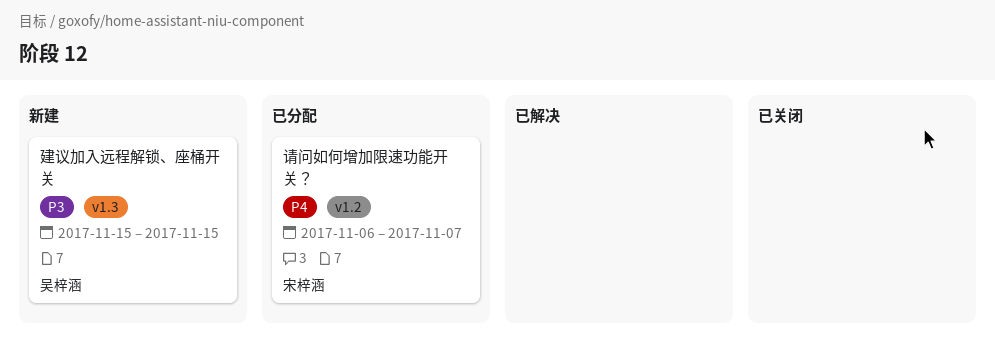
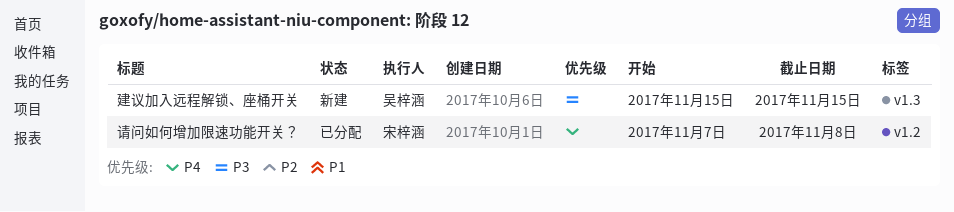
请问如何增加限速功能开关？, start: Nov 6 -> Nov 7
请问如何增加限速功能开关？, due: Nov 7 -> Nov 8

